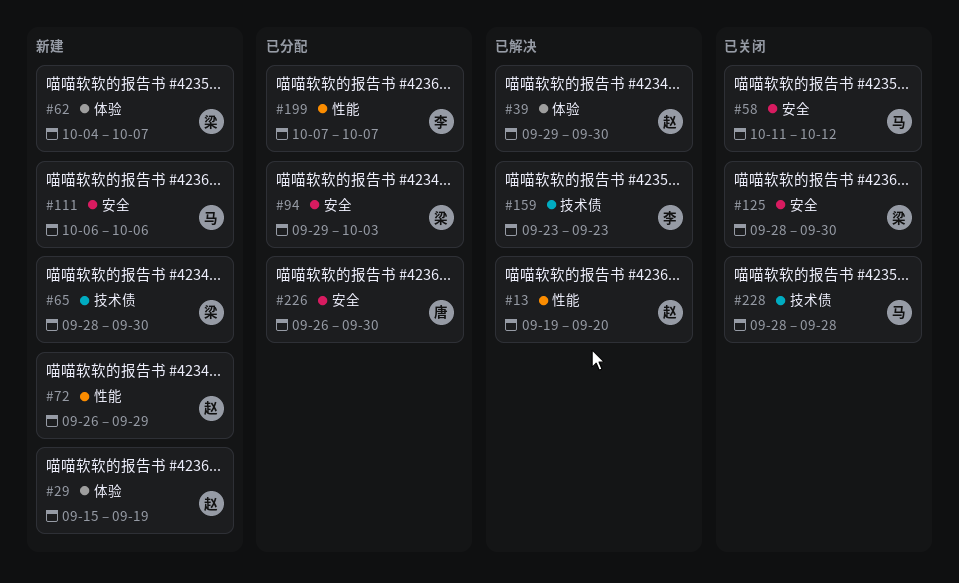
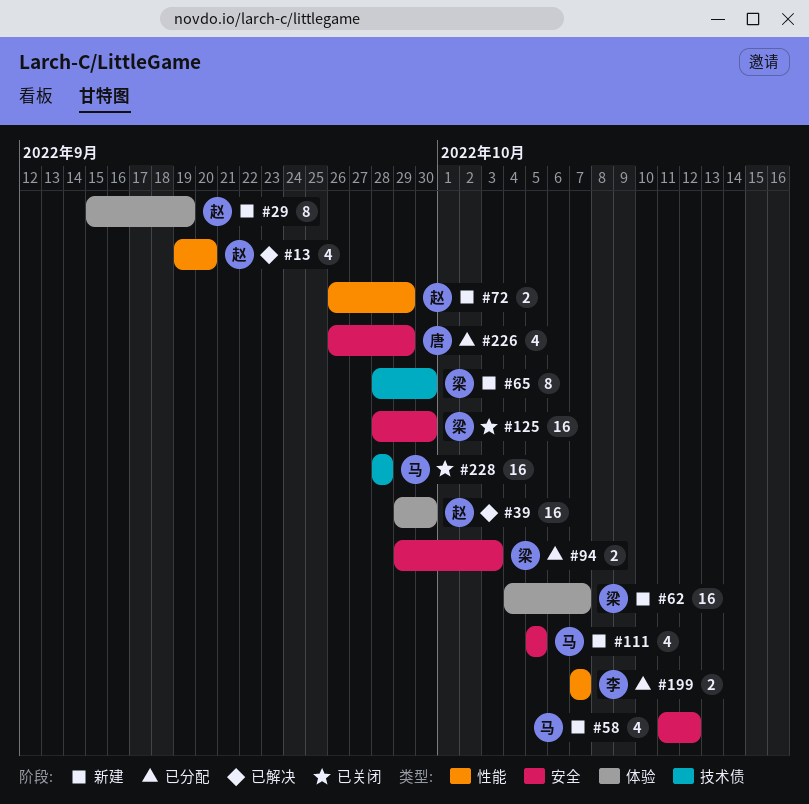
#58, status: 已关闭 -> 新建
#111, start: Oct 6 -> Oct 5
#111, due: Oct 6 -> Oct 5
#159: present -> none
#226, due: Sep 30 -> Sep 29

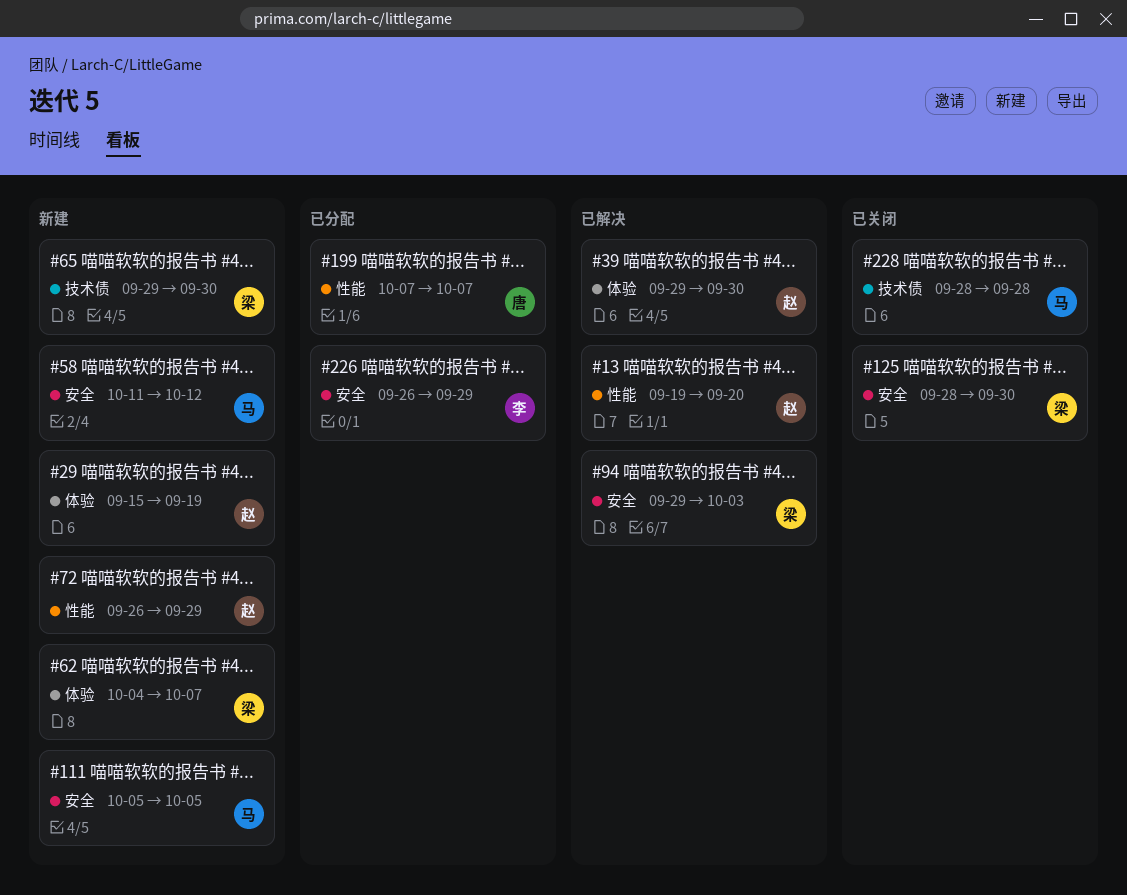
#65, start: Sep 28 -> Sep 29
#94, status: 已分配 -> 已解决
#199, owner: 李 -> 唐
#226, owner: 唐 -> 李

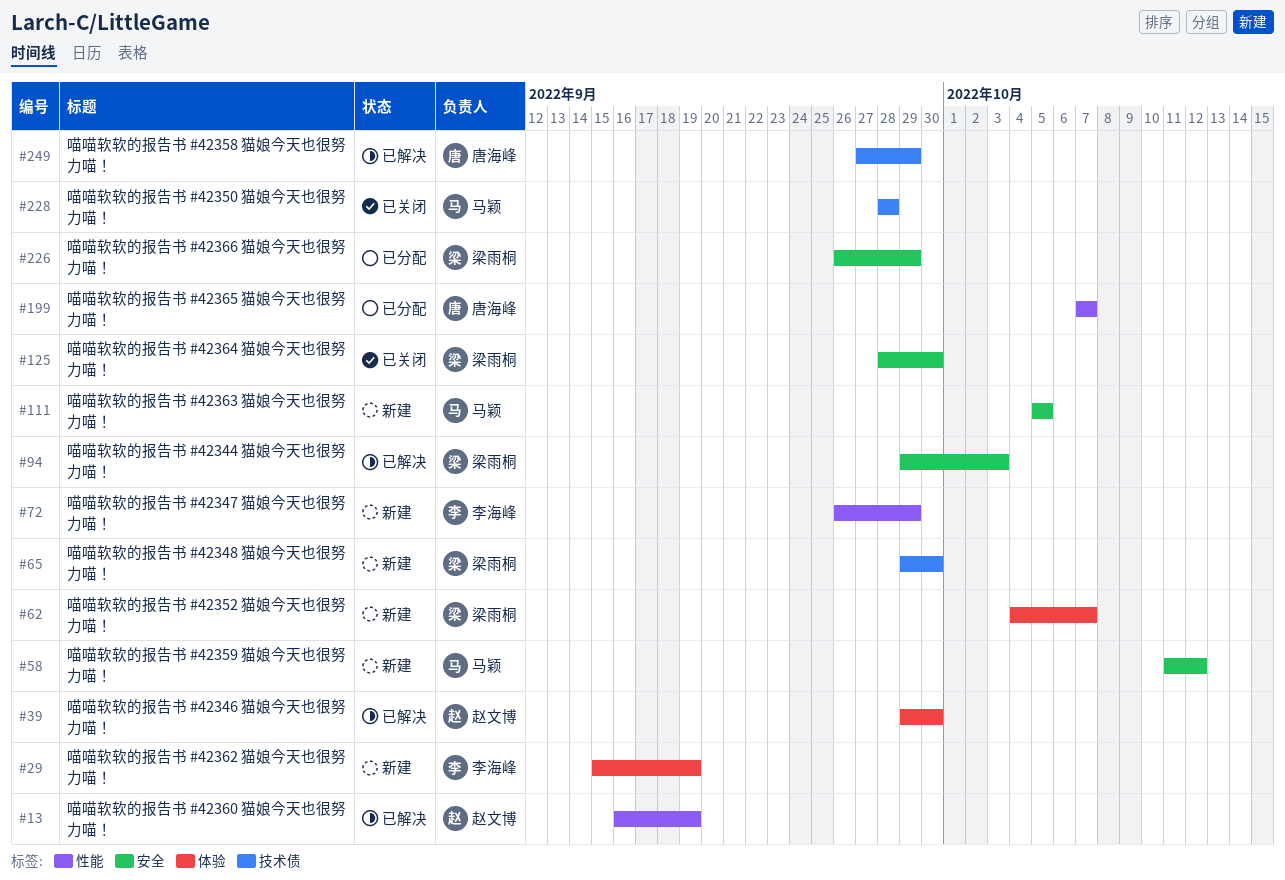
#13, start: Sep 19 -> Sep 16
#13, due: Sep 20 -> Sep 19
#29, owner: 赵文博 -> 李海峰
#72, owner: 赵文博 -> 李海峰
#226, owner: 李海峰 -> 梁雨桐
#249: none -> present

